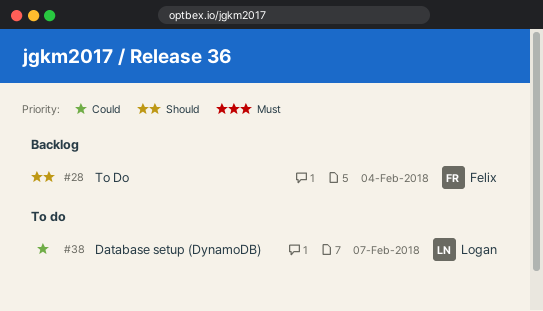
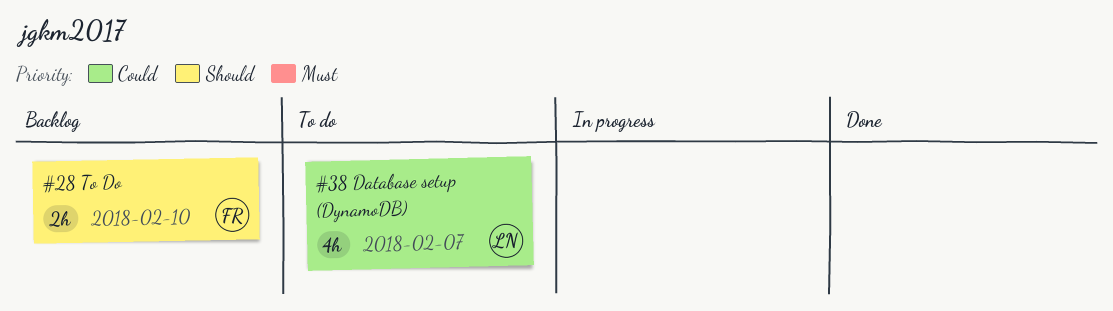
#28, due: Feb 4 -> Feb 10

